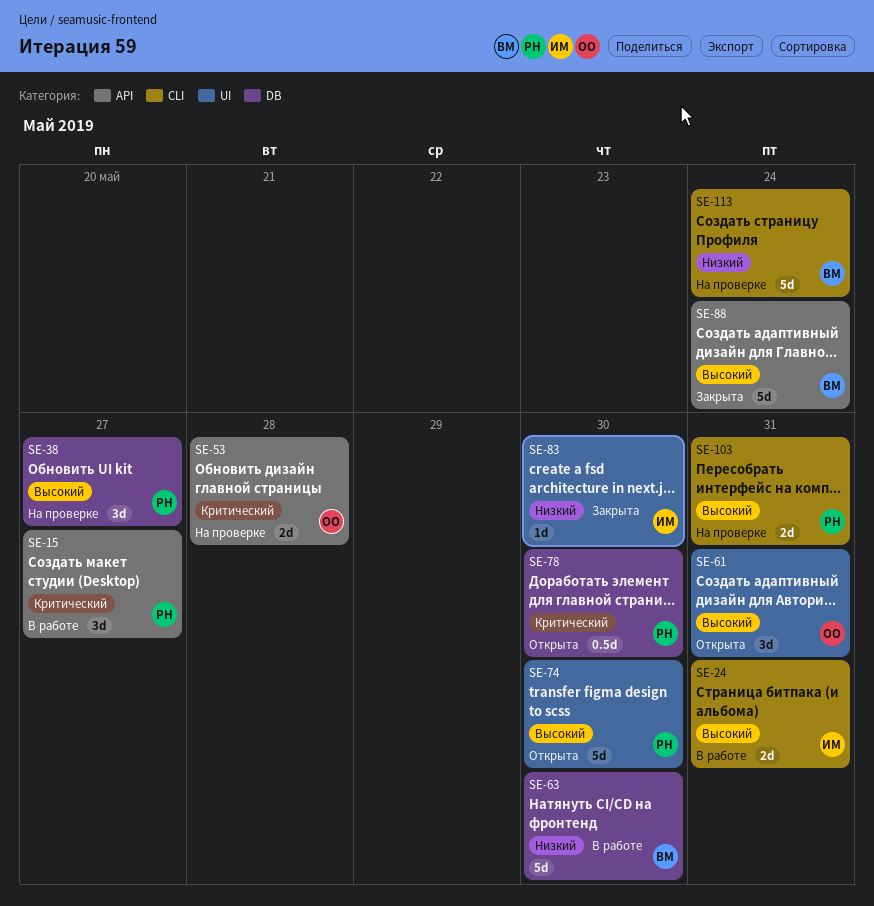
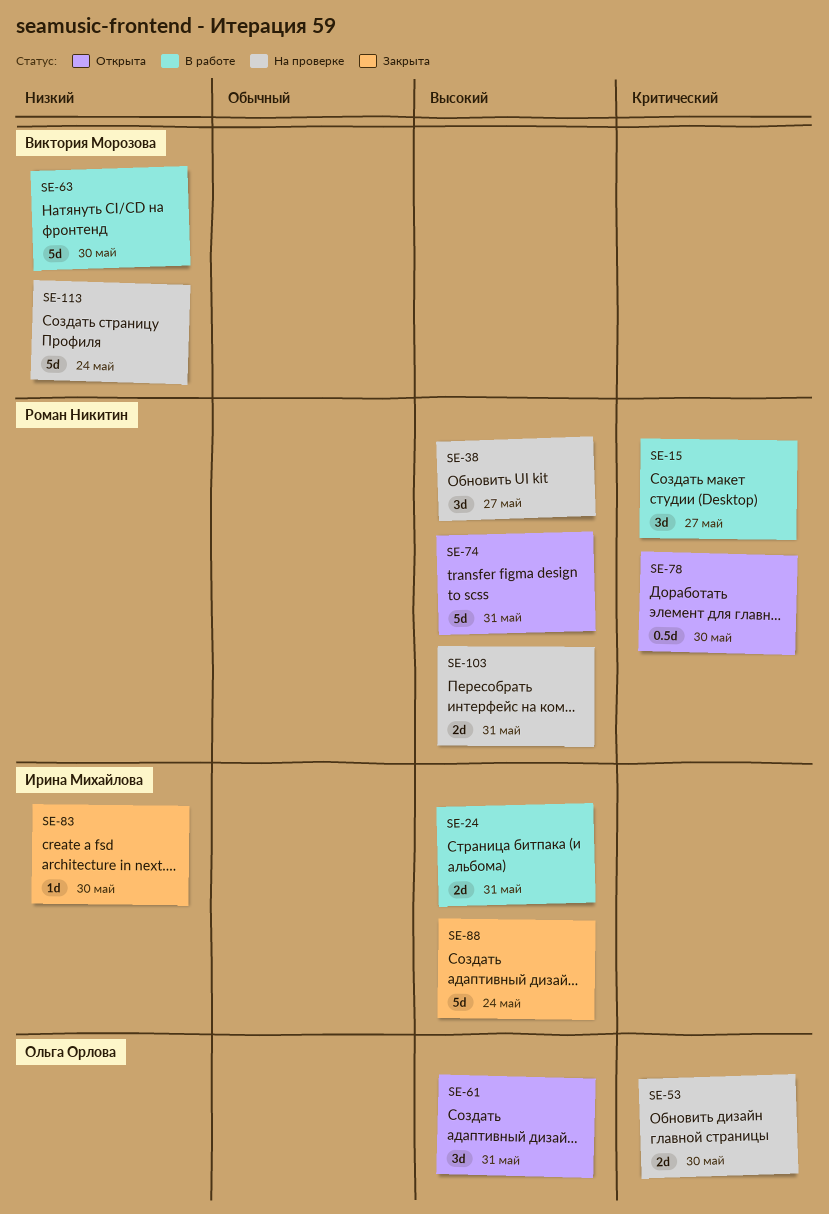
SE-53, due: May 28 -> May 30
SE-74, due: May 30 -> May 31
SE-88, owner: Виктория Морозова -> Ирина Михайлова

